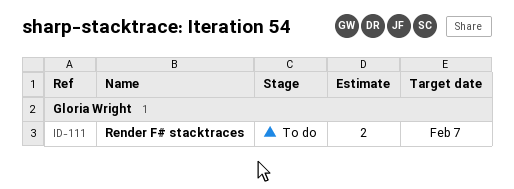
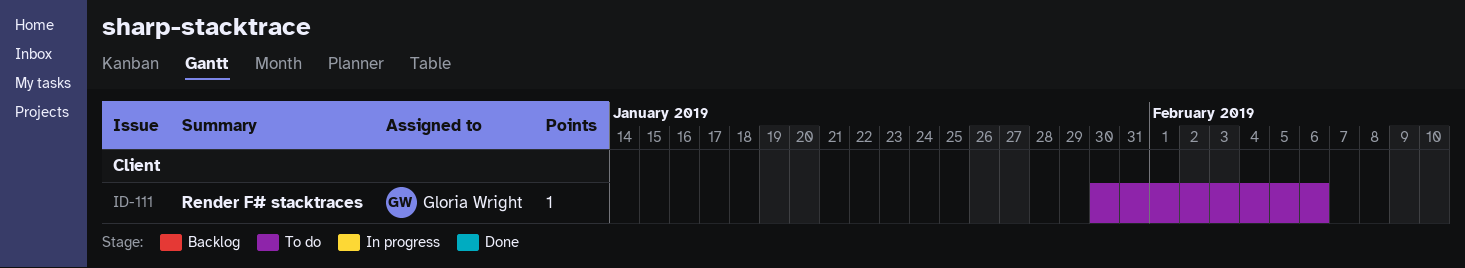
ID-111, estimate: 2 -> 1
ID-111, due: Feb 7 -> Feb 6

